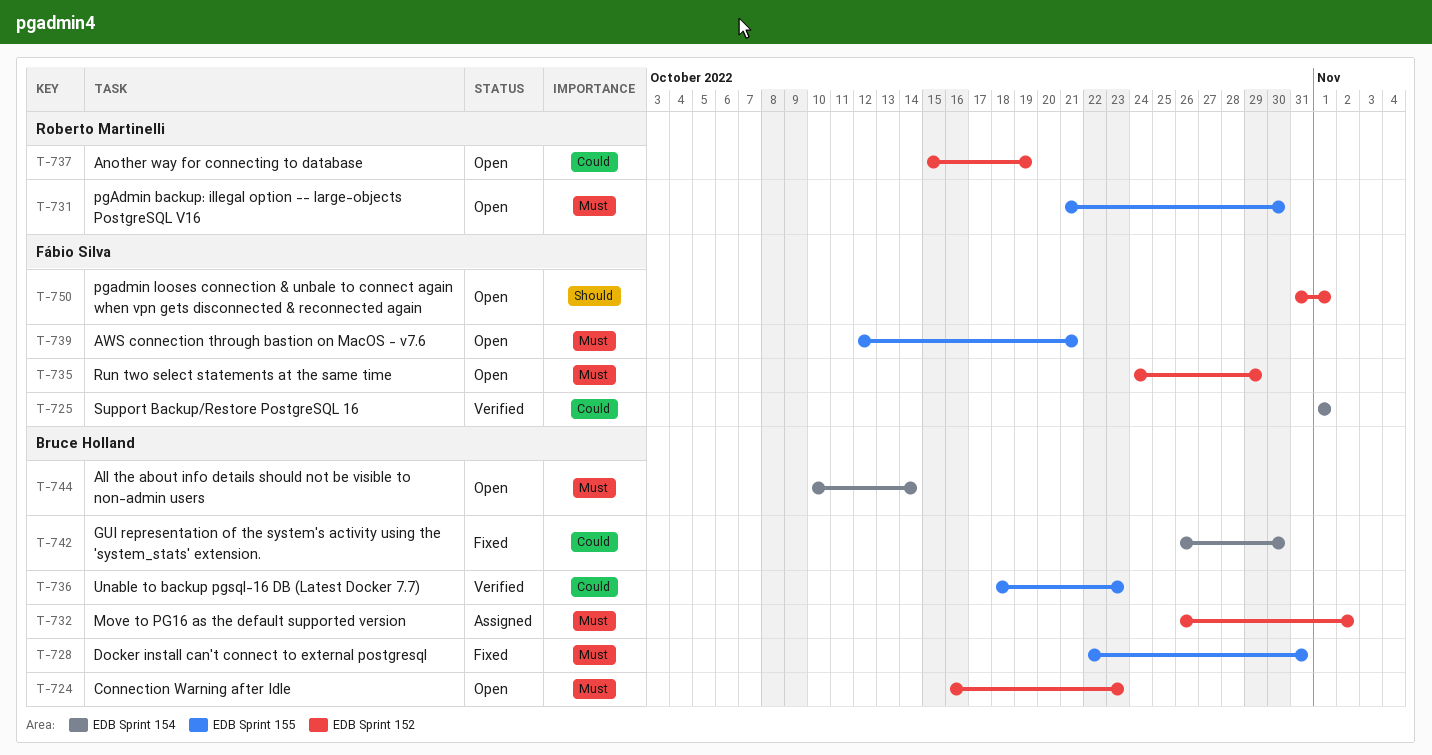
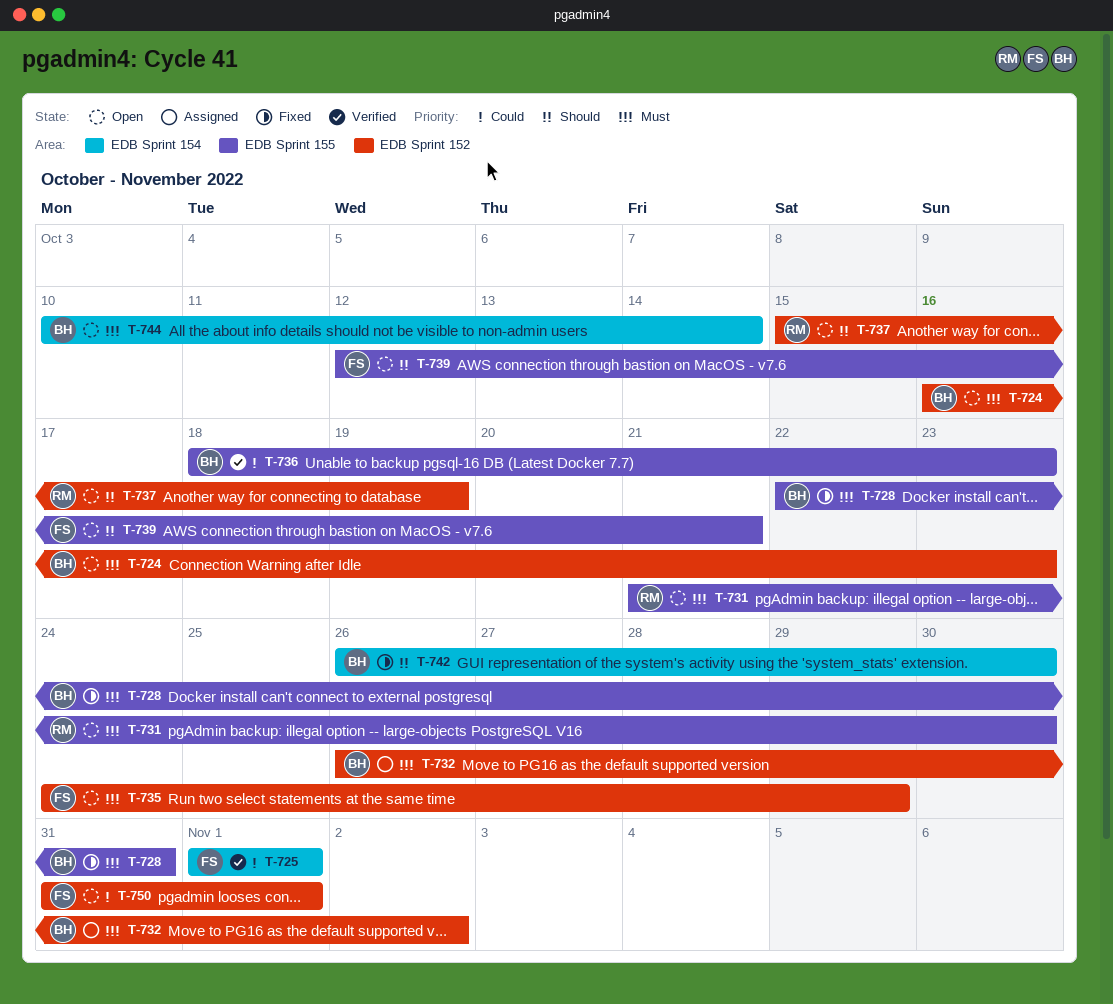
T-737, priority: Could -> Should
T-739, priority: Must -> Should
T-742, priority: Could -> Should
T-750, priority: Should -> Could

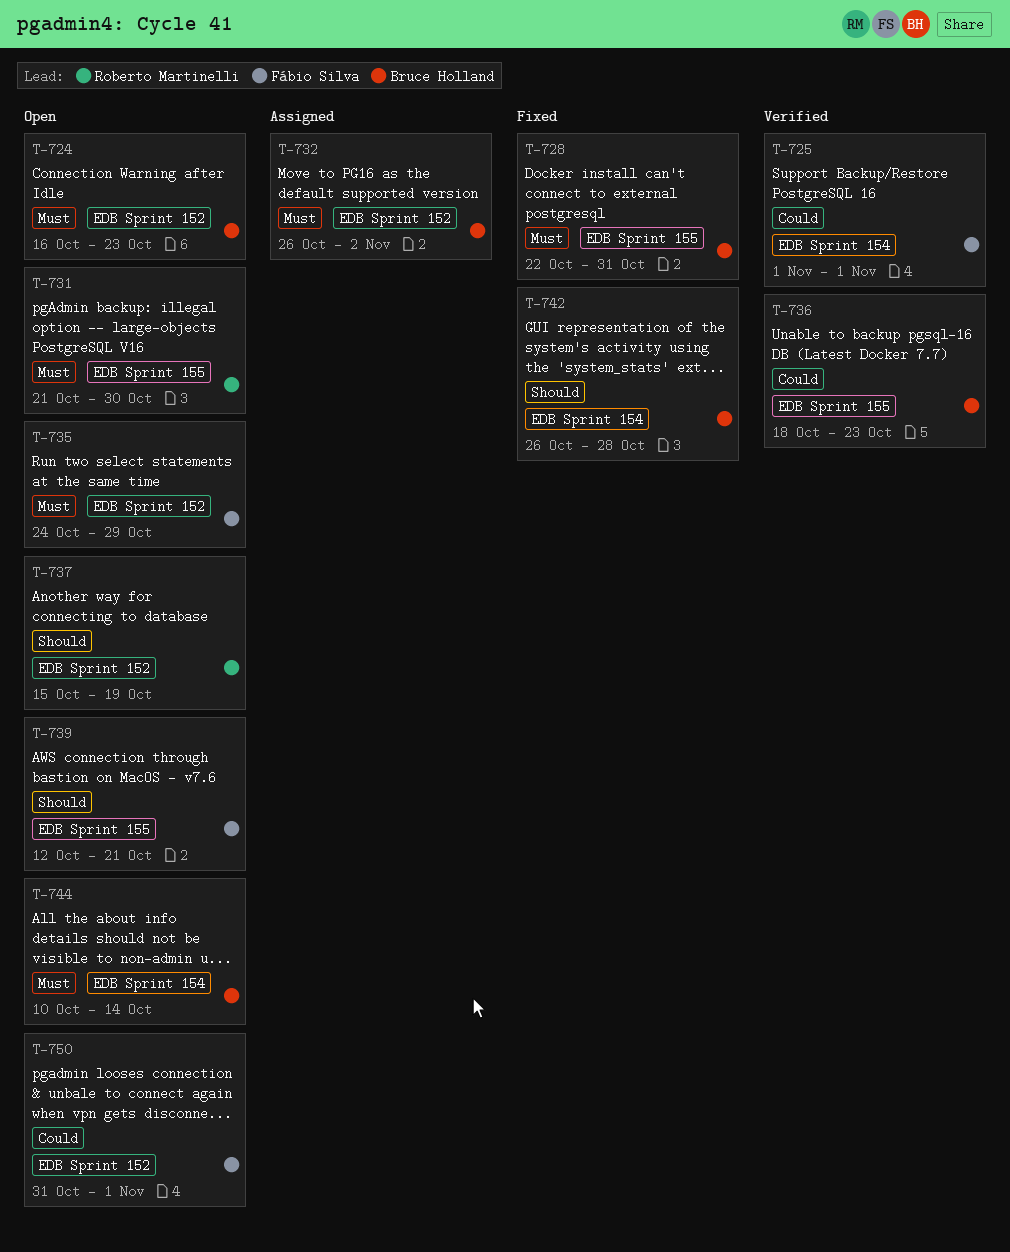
T-742, due: Oct 30 -> Oct 28

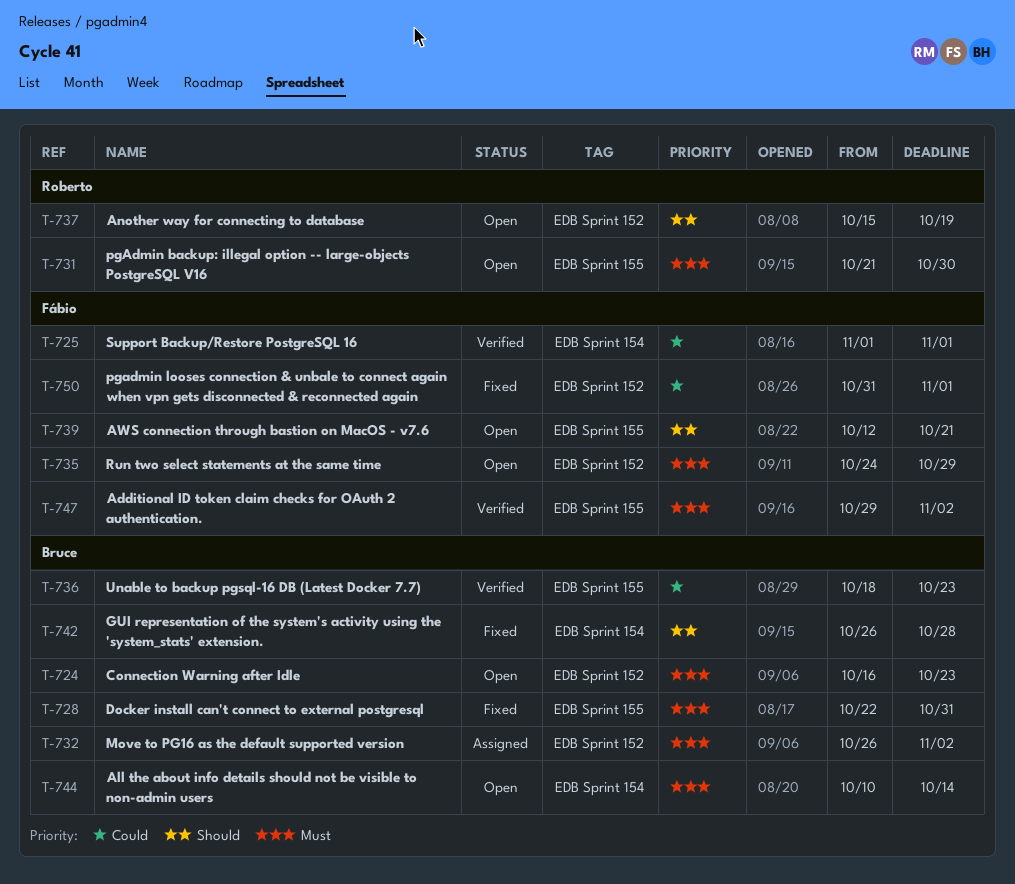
T-747: none -> present
T-750, status: Open -> Fixed

